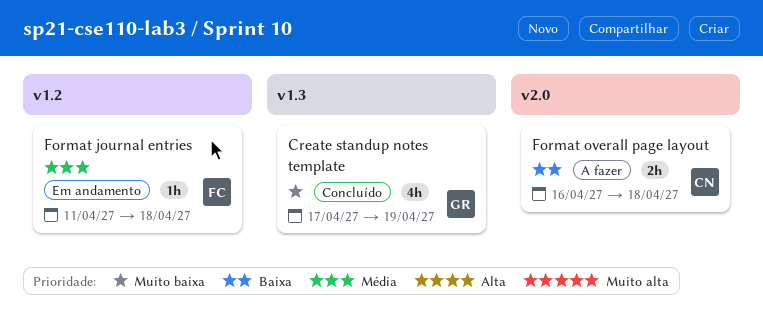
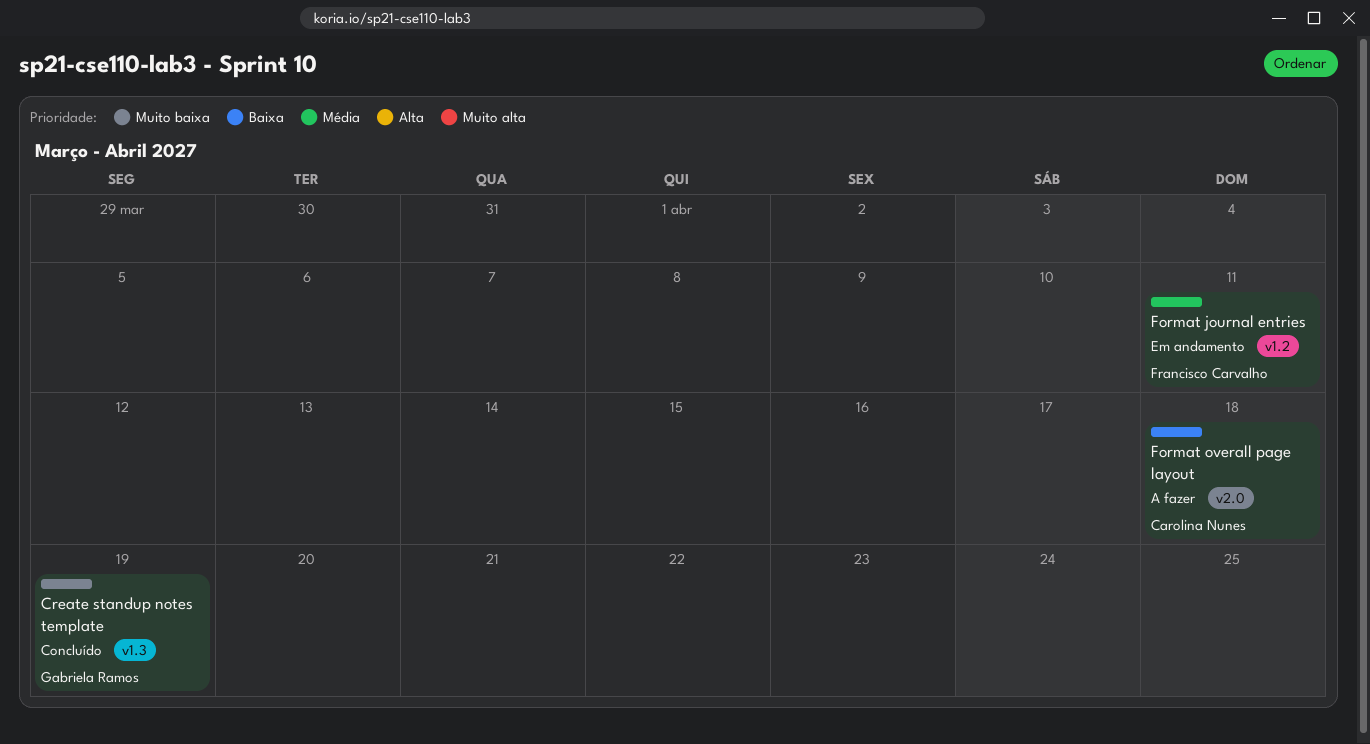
Format journal entries, due: Apr 18 -> Apr 11

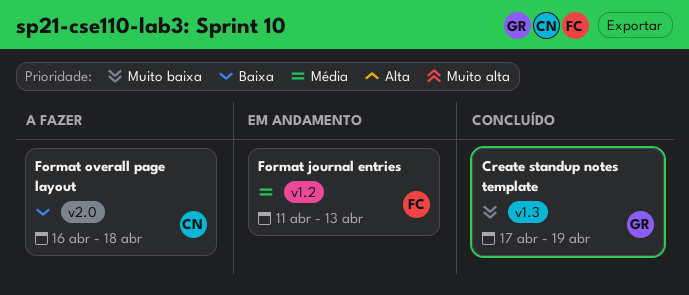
Format journal entries, due: Apr 11 -> Apr 13

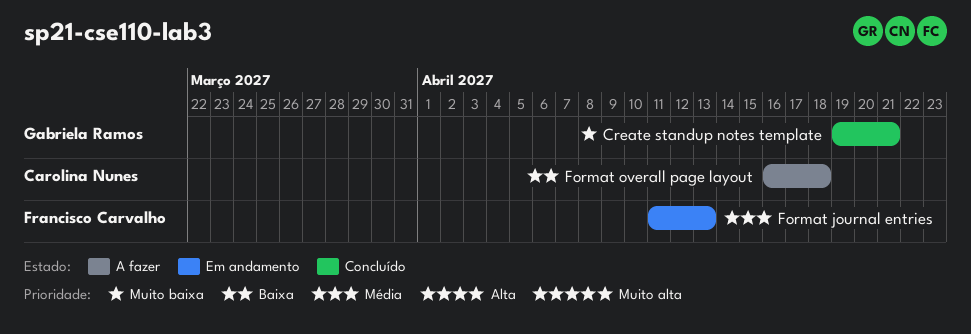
Create standup notes template, start: Apr 17 -> Apr 19
Create standup notes template, due: Apr 19 -> Apr 21

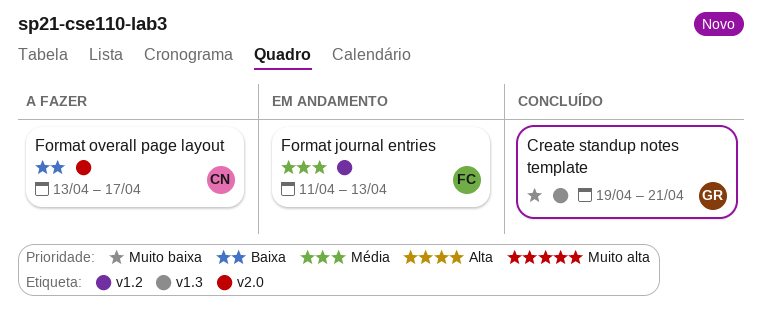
Format overall page layout, start: Apr 16 -> Apr 13
Format overall page layout, due: Apr 18 -> Apr 17

